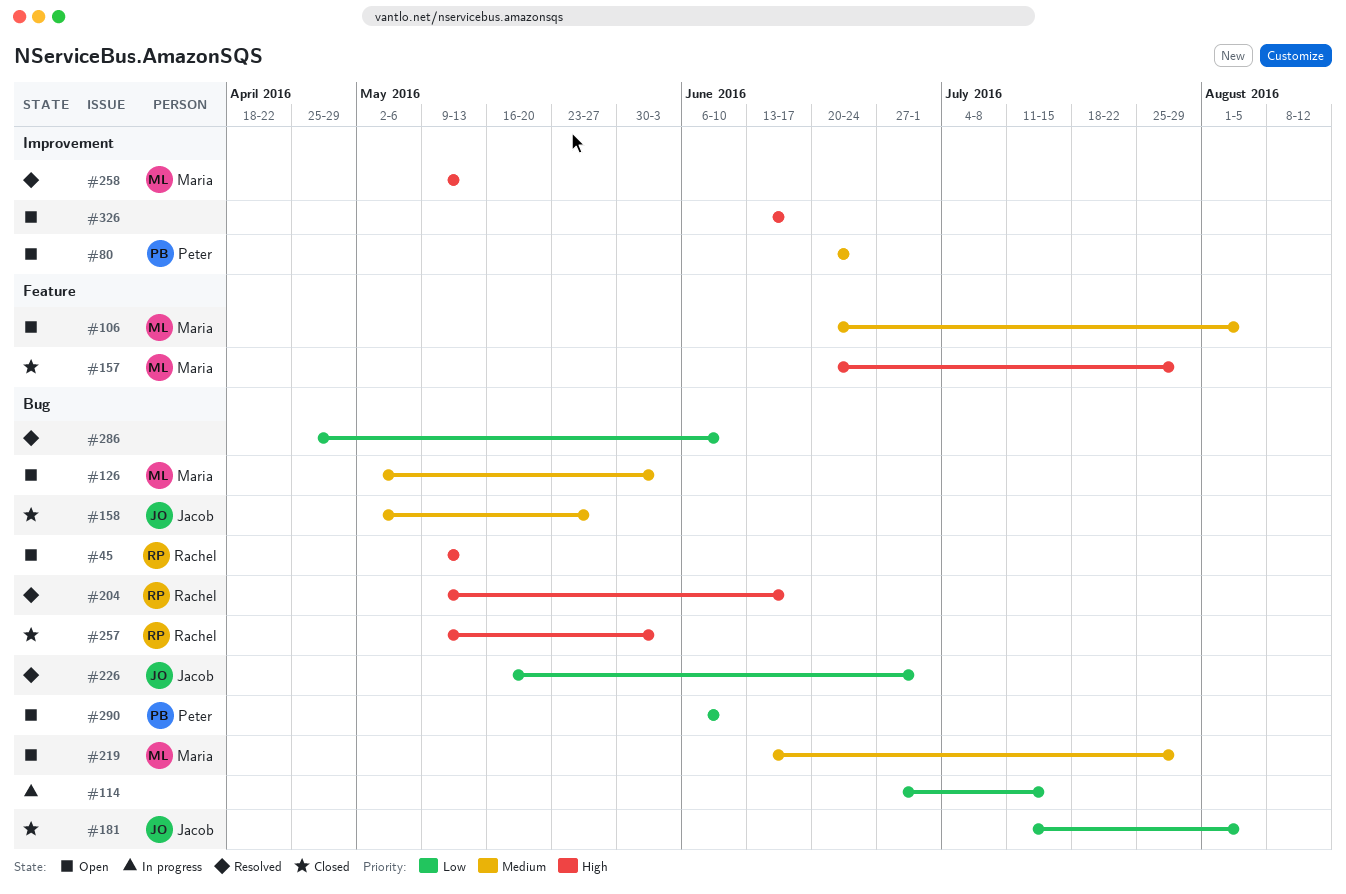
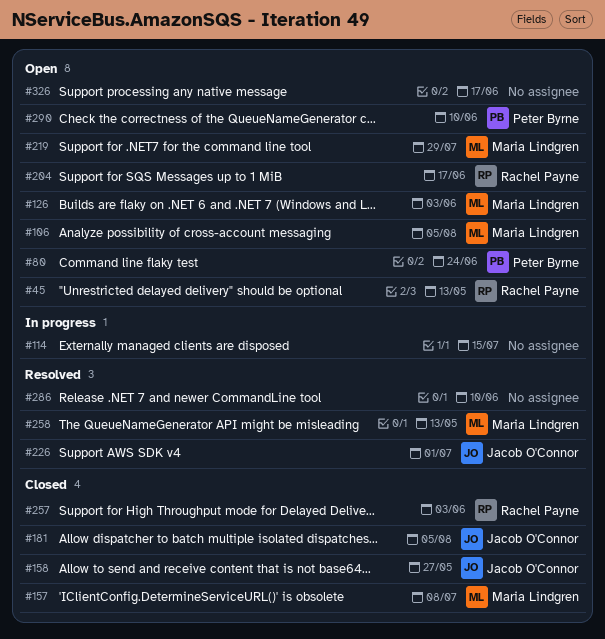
#157, due: Jul 29 -> Jul 8
#204, status: Resolved -> Open

